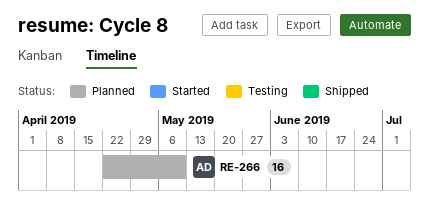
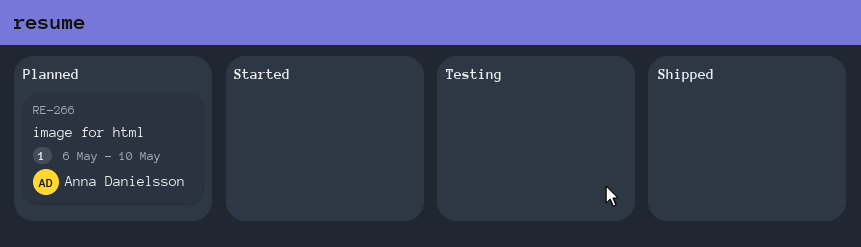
RE-266, estimate: 16 -> 1
RE-266, start: Apr 22 -> May 6

